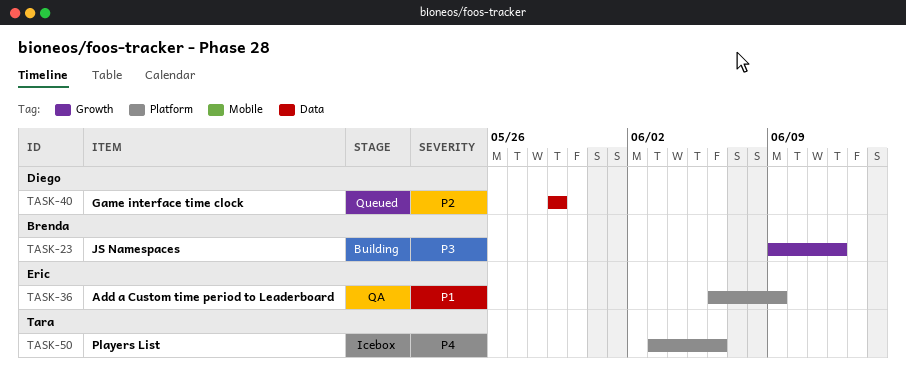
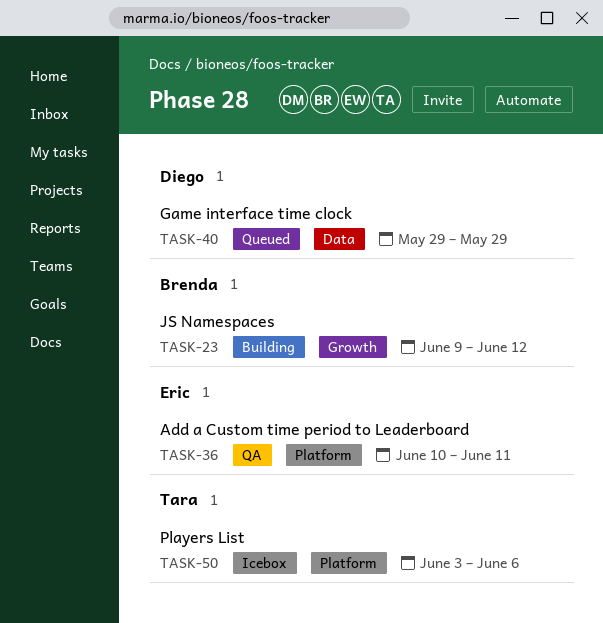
TASK-36, start: Jun 6 -> Jun 10
TASK-36, due: Jun 9 -> Jun 11

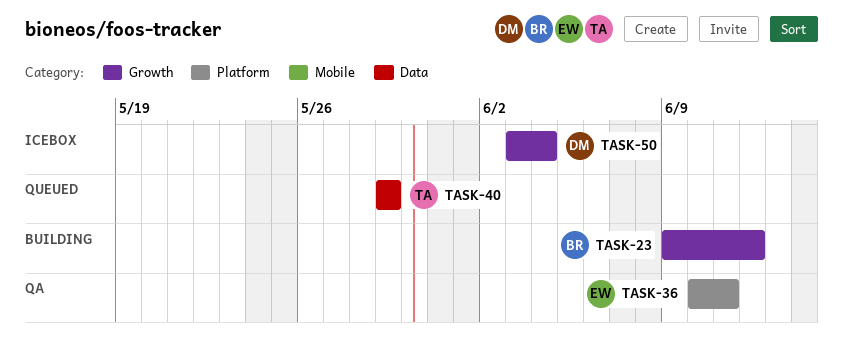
TASK-40, owner: Diego -> Tara
TASK-50, owner: Tara -> Diego
TASK-50, label: Platform -> Growth
TASK-50, due: Jun 6 -> Jun 4

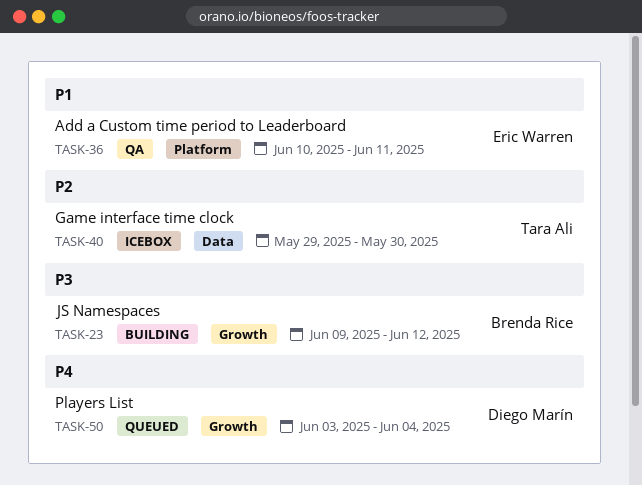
TASK-40, status: Queued -> Icebox
TASK-40, due: May 29 -> May 30
TASK-50, status: Icebox -> Queued

